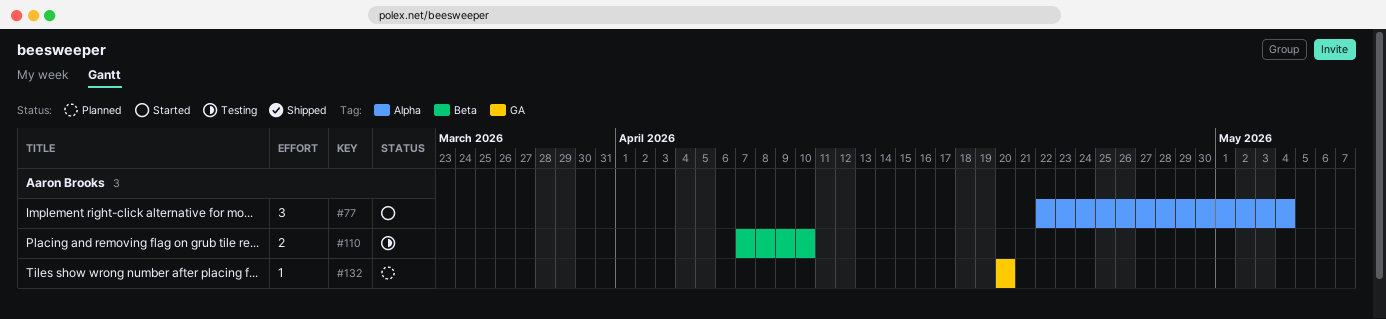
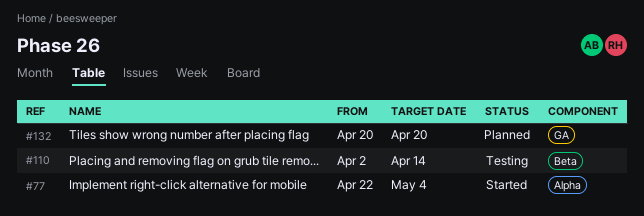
#110, start: Apr 7 -> Apr 2
#110, due: Apr 10 -> Apr 14

